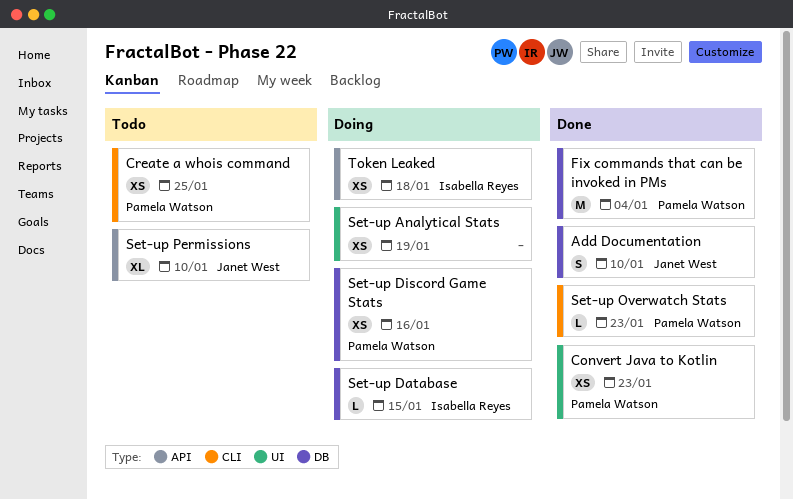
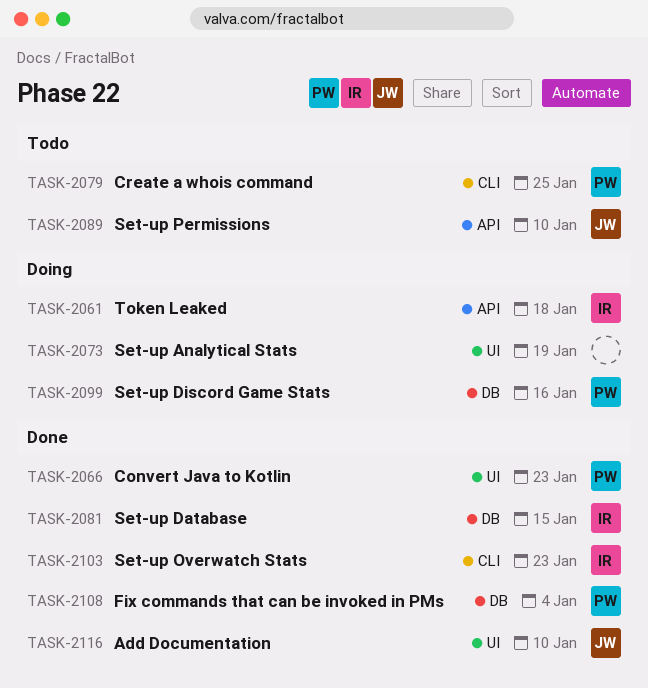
Add Documentation, label: DB -> UI
Set-up Database, status: Doing -> Done
Set-up Overwatch Stats, owner: Pamela Watson -> Isabella Reyes

